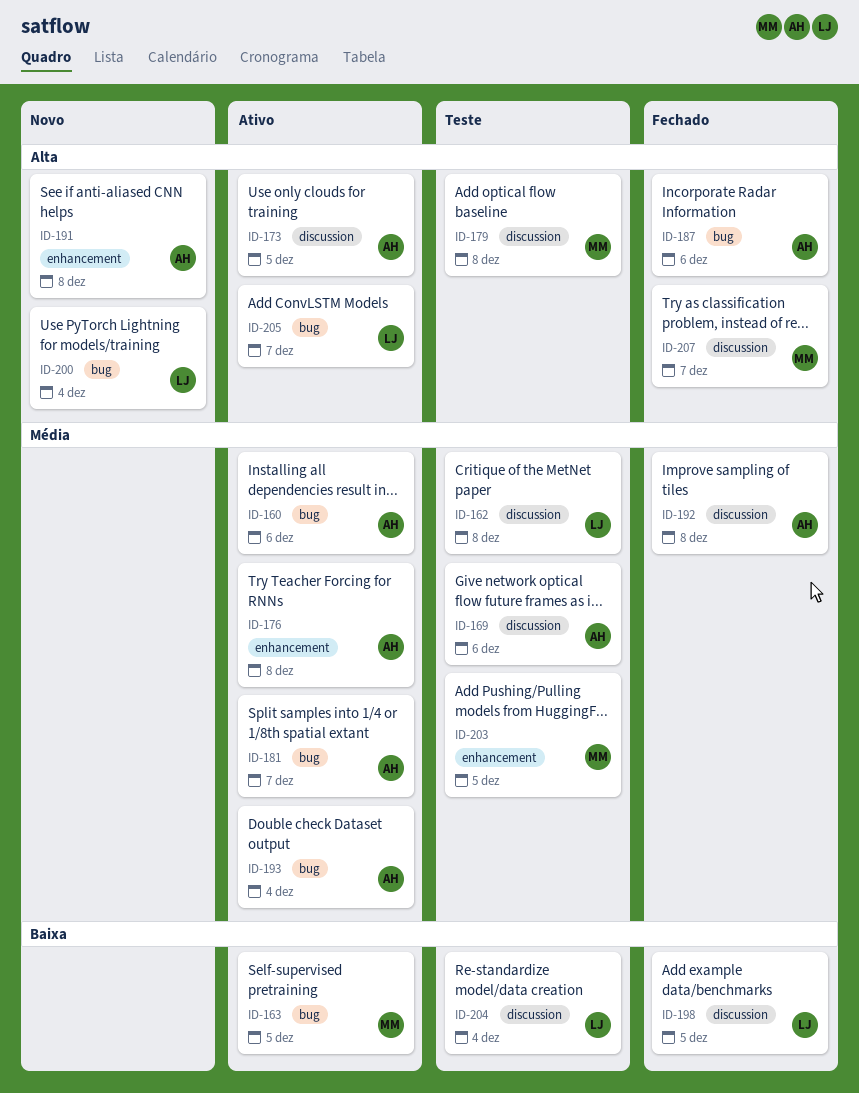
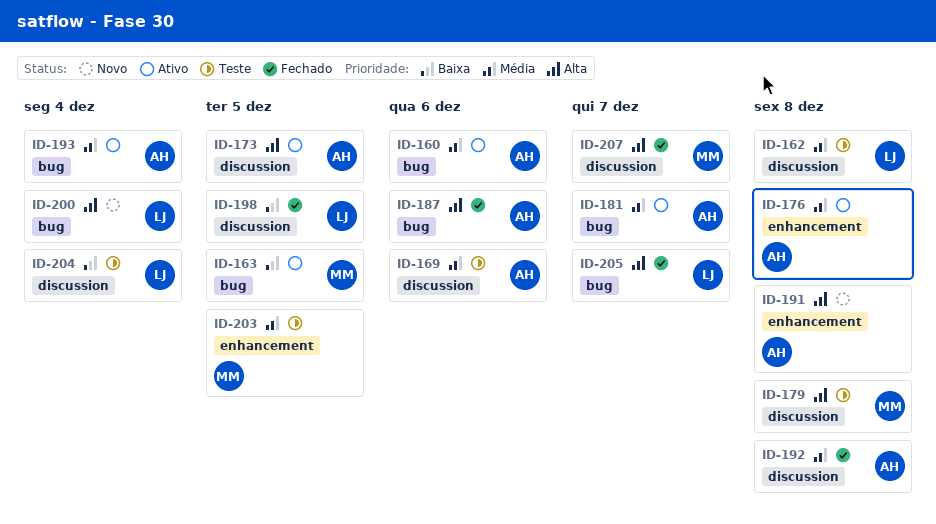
ID-205, status: Ativo -> Fechado

